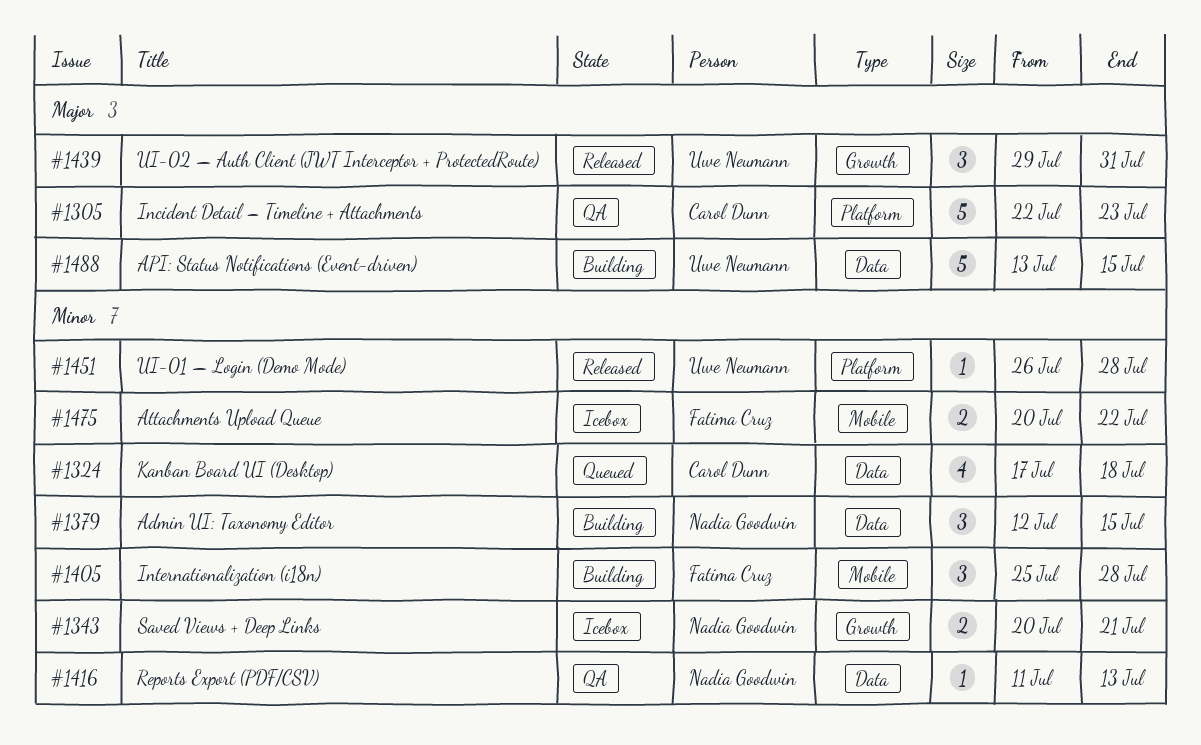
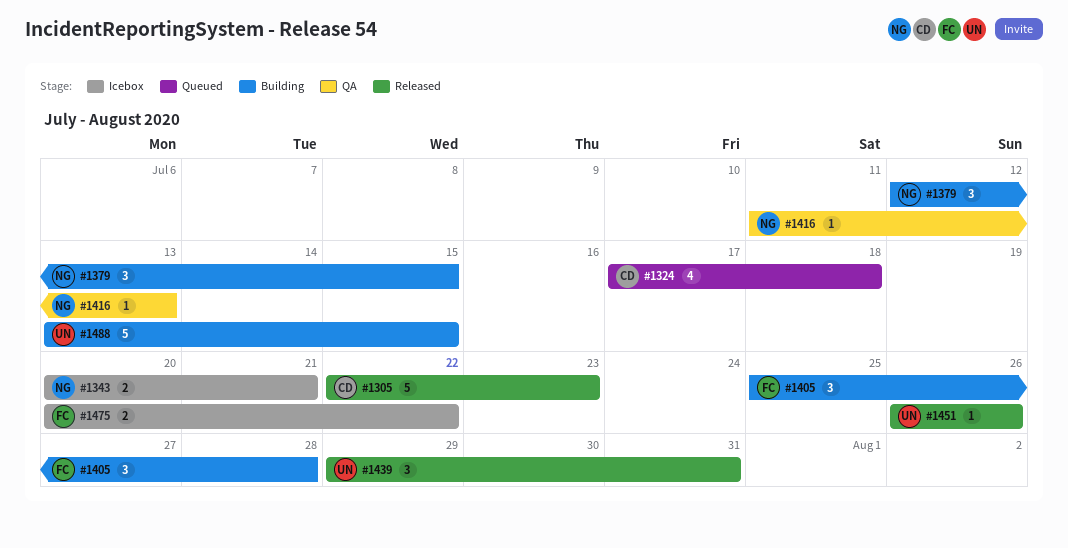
#1305, status: QA -> Released
#1451, due: Jul 28 -> Jul 26

